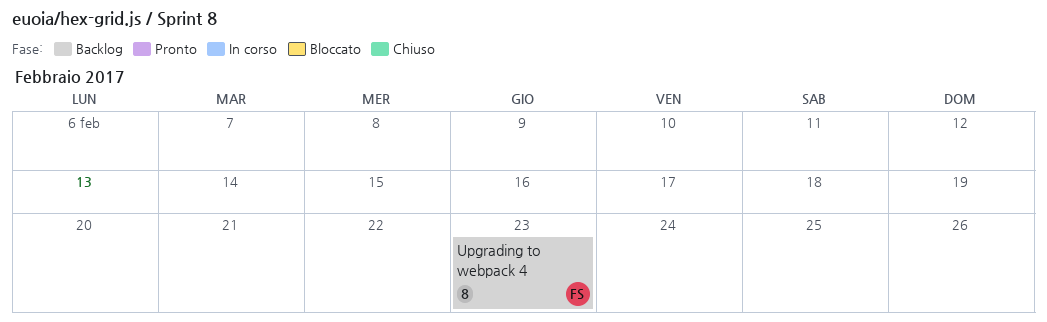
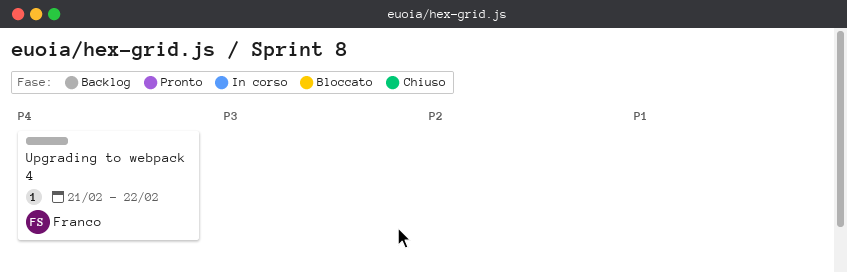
Upgrading to webpack 4, estimate: 8 -> 1
Upgrading to webpack 4, due: Feb 23 -> Feb 22

